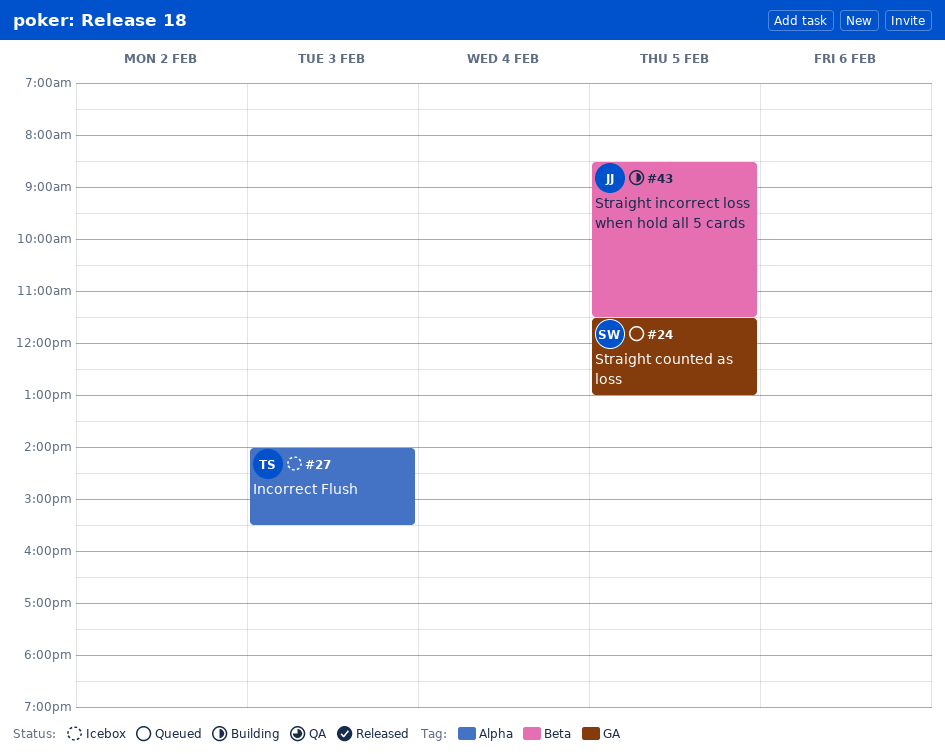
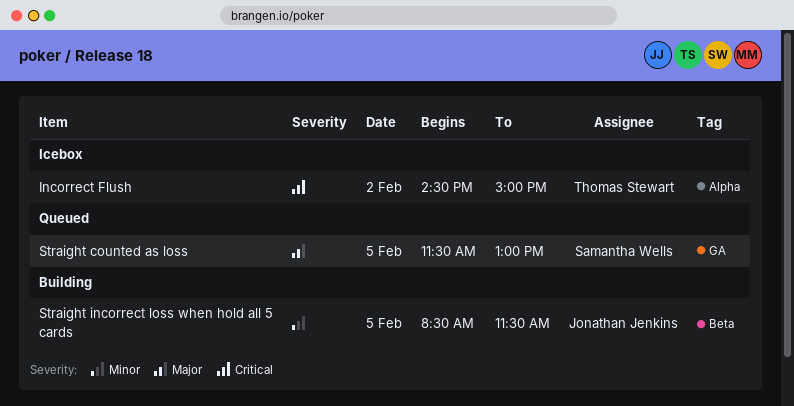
Incorrect Flush, day: Feb 3 -> Feb 2
Incorrect Flush, begins: 14:00 -> 14:30
Incorrect Flush, ends: 15:30 -> 15:00

